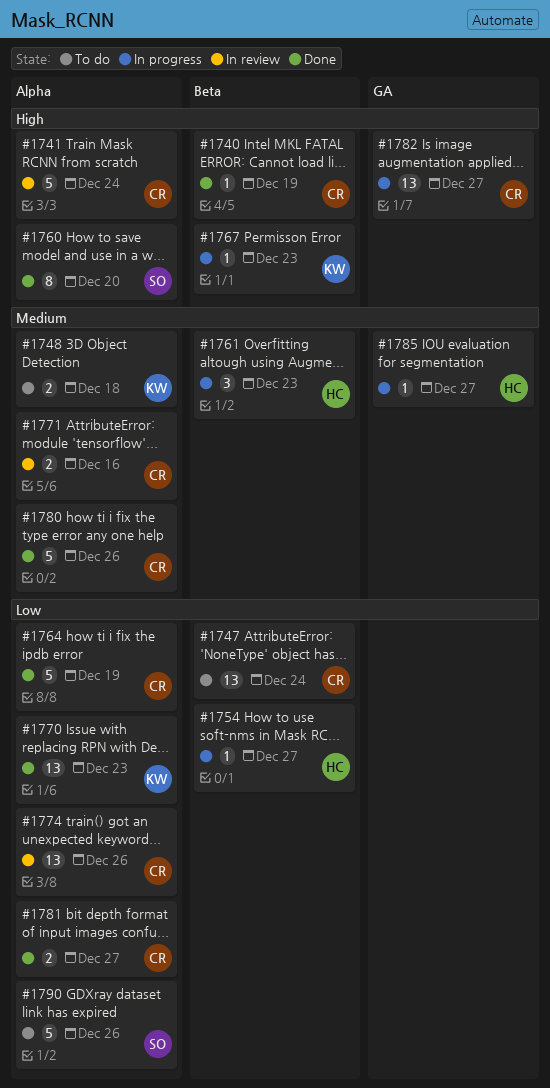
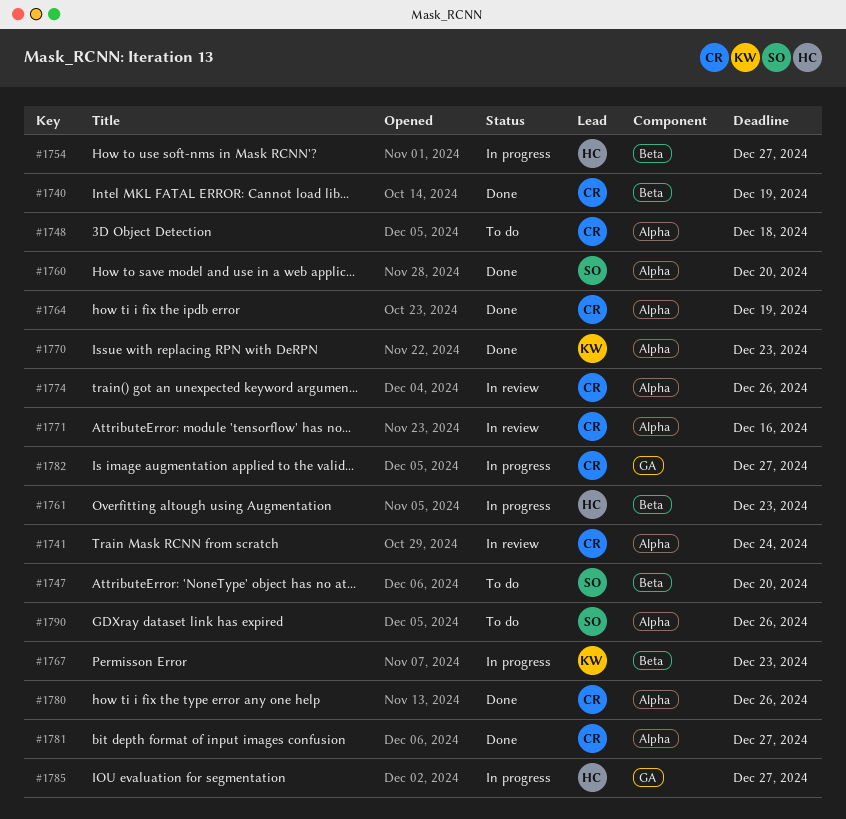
#1747, owner: CR -> SO
#1747, due: Dec 24 -> Dec 20
#1748, owner: KW -> CR

